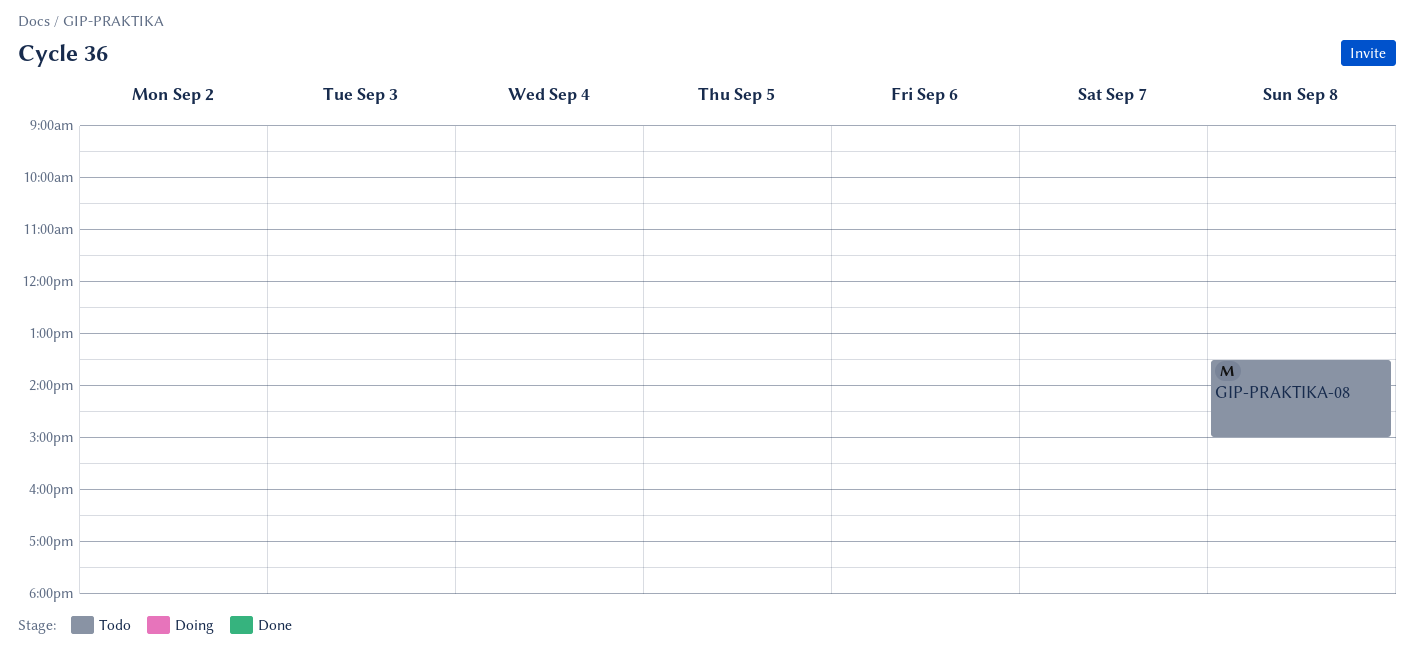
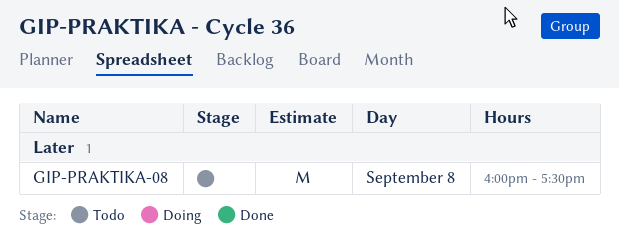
GIP-PRAKTIKA-08, begins: 13:30 -> 16:00
GIP-PRAKTIKA-08, ends: 15:00 -> 17:30

